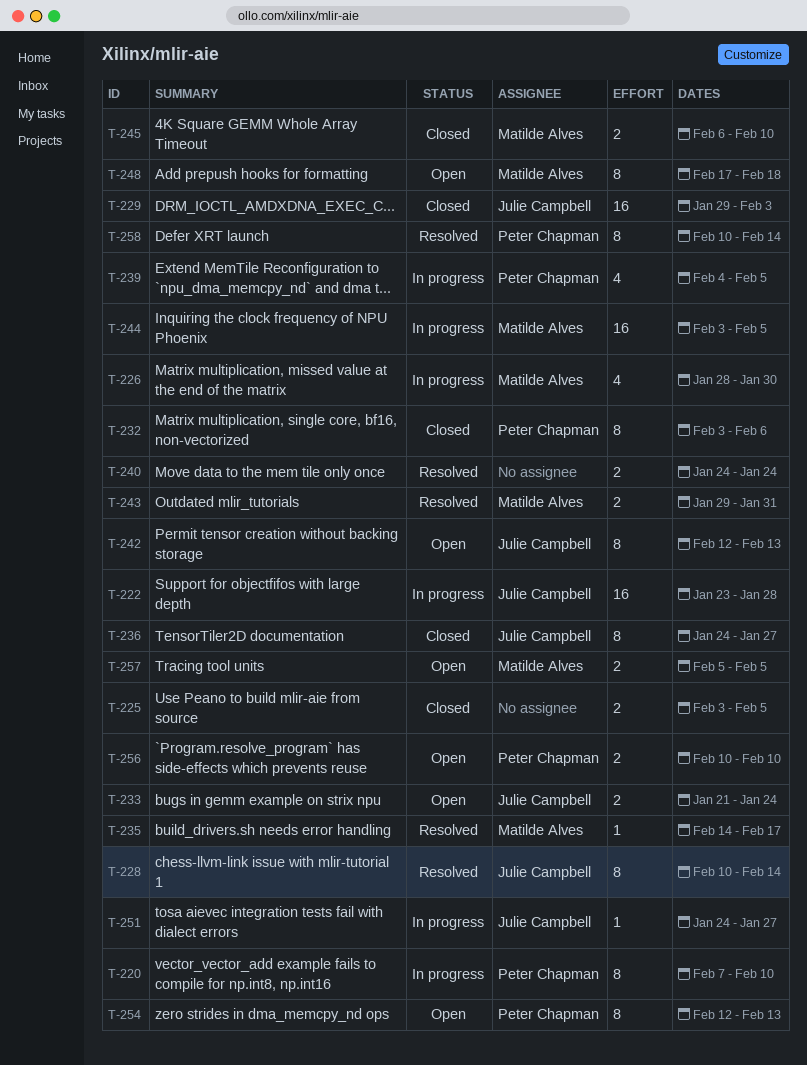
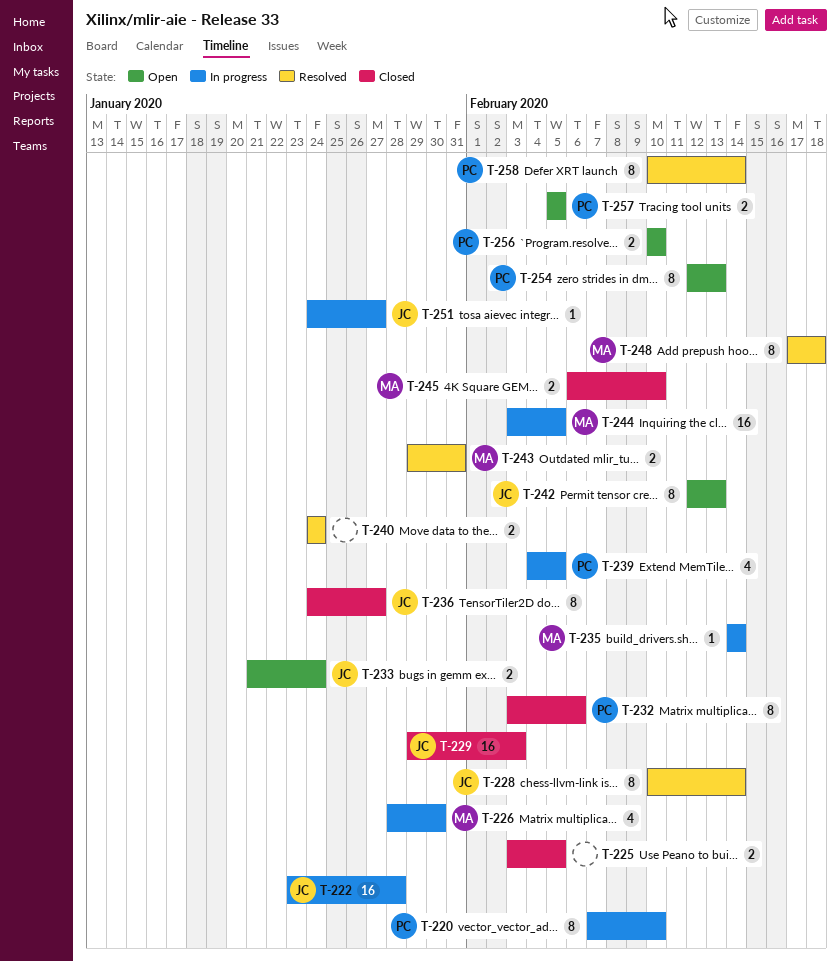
T-235, status: Resolved -> In progress
T-235, due: Feb 17 -> Feb 14
T-248, status: Open -> Resolved
T-257, owner: Matilde Alves -> Peter Chapman

